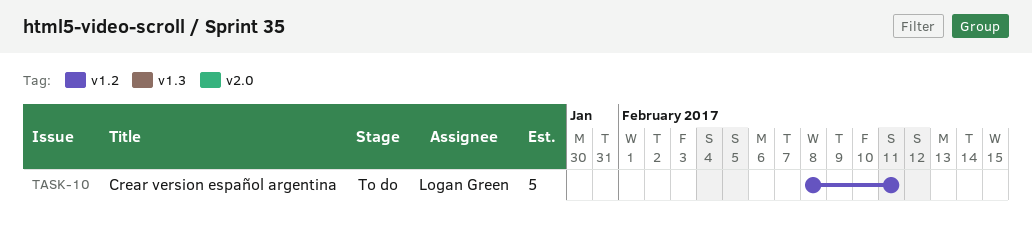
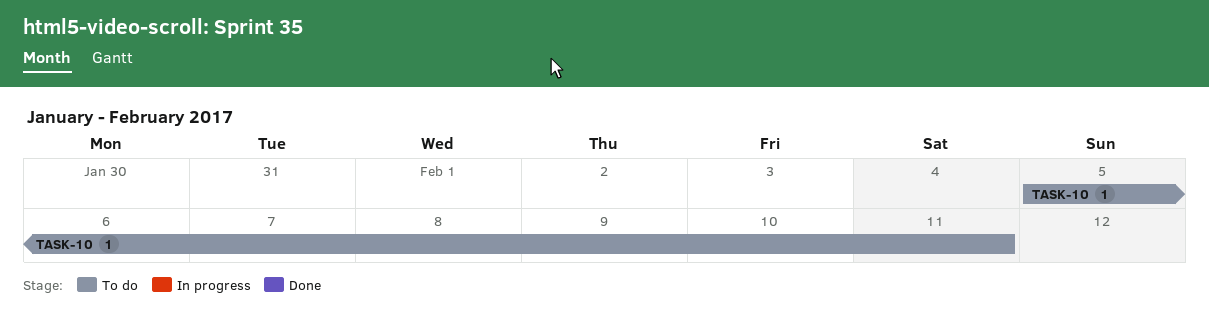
TASK-10, estimate: 5 -> 1
TASK-10, start: Feb 8 -> Feb 5

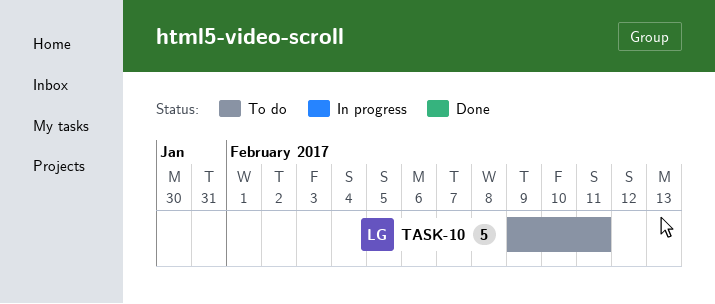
TASK-10, estimate: 1 -> 5
TASK-10, start: Feb 5 -> Feb 9

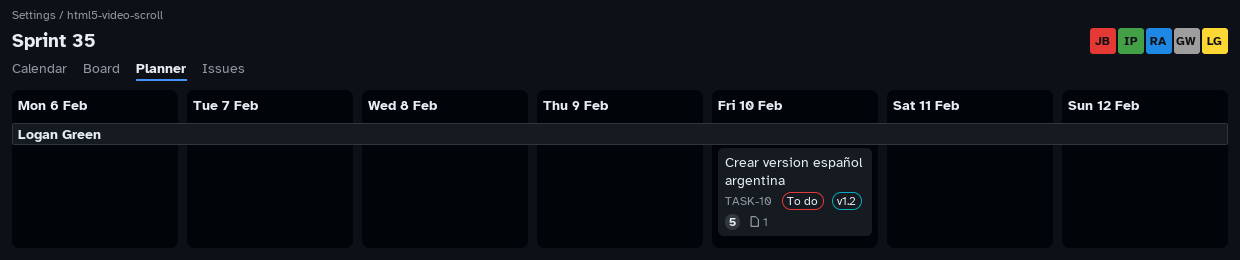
TASK-10, due: Feb 11 -> Feb 10

